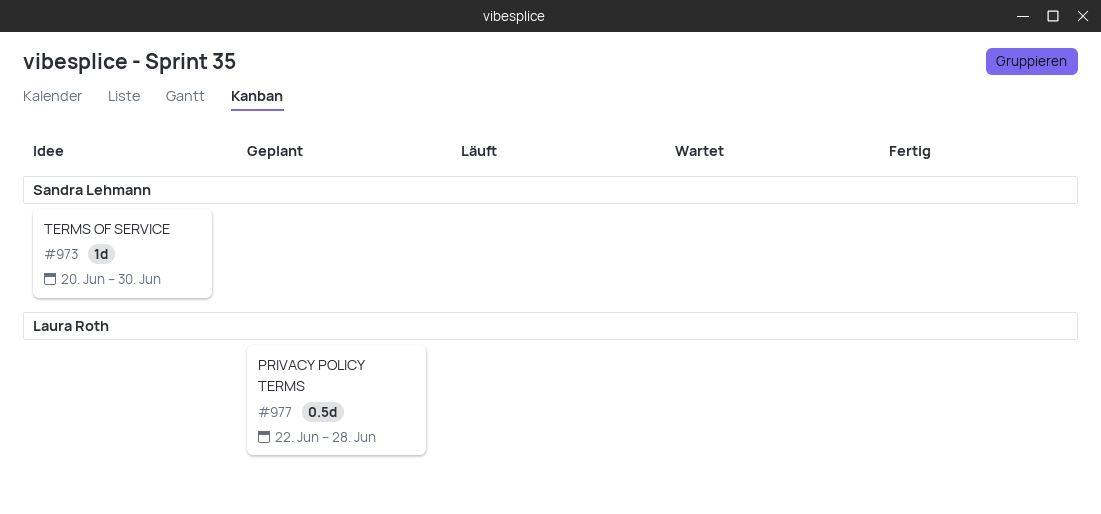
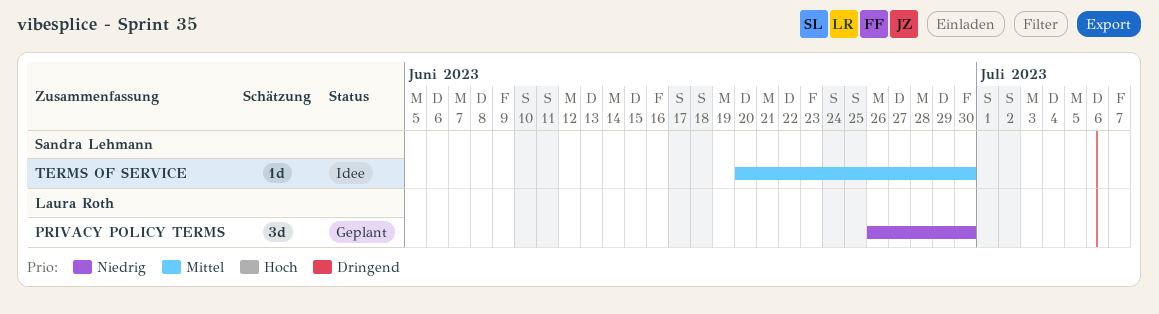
PRIVACY POLICY TERMS, estimate: 0.5d -> 3d
PRIVACY POLICY TERMS, start: Jun 22 -> Jun 26
PRIVACY POLICY TERMS, due: Jun 28 -> Jun 30

